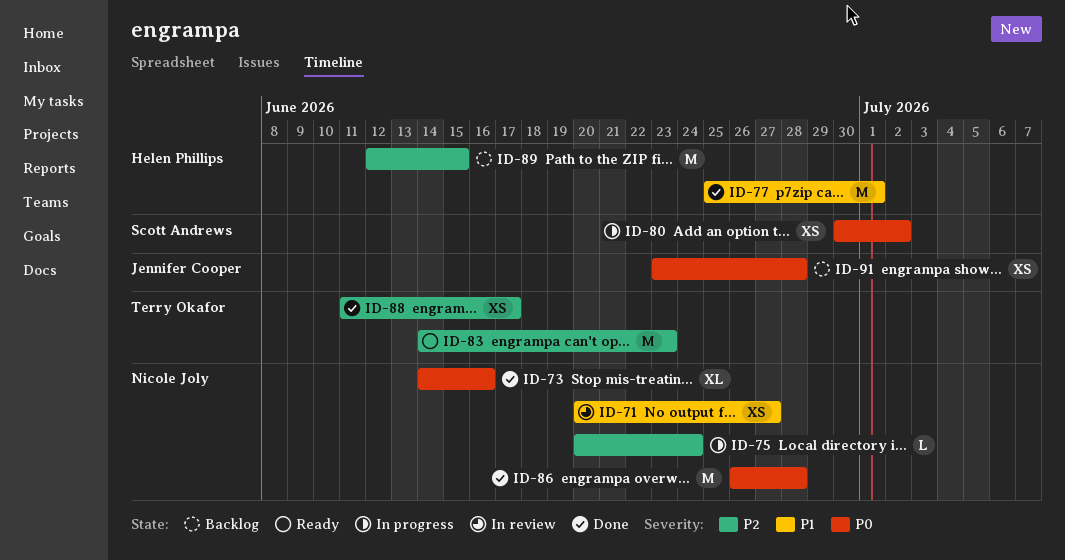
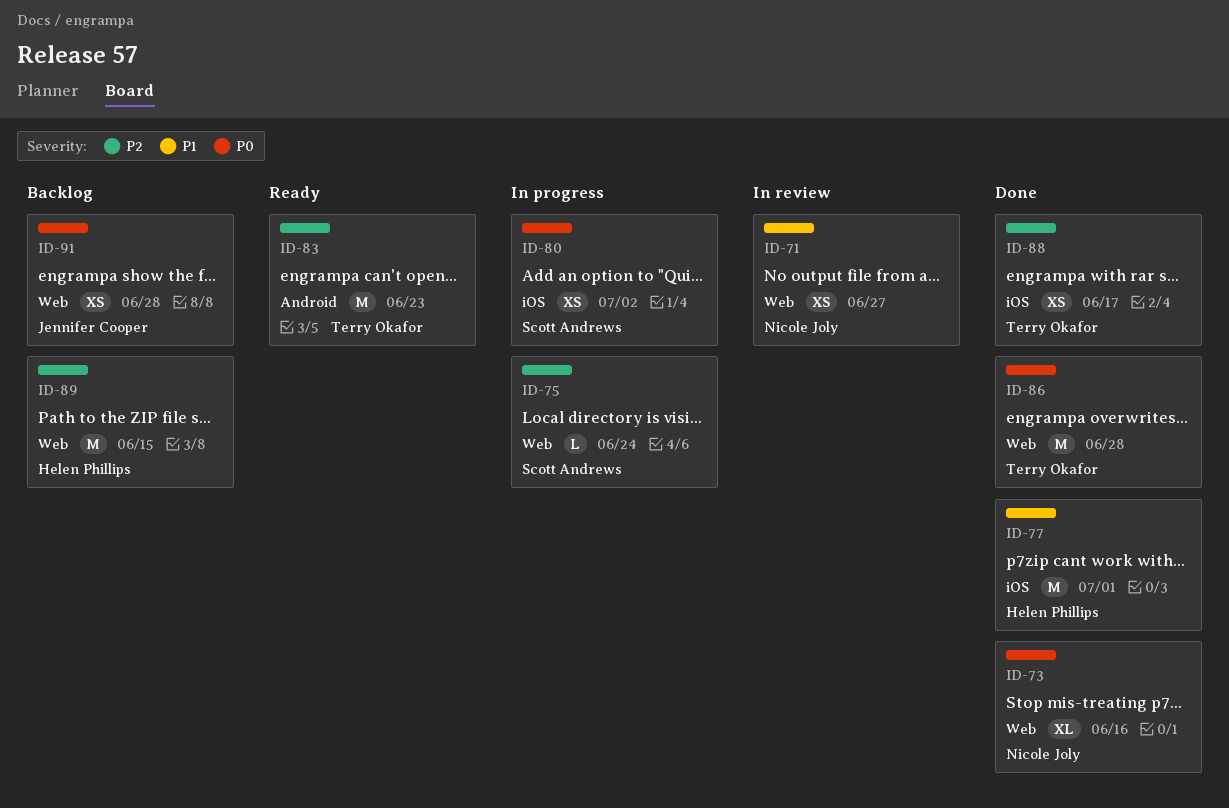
ID-75, owner: Nicole Joly -> Scott Andrews
ID-86, owner: Nicole Joly -> Terry Okafor

